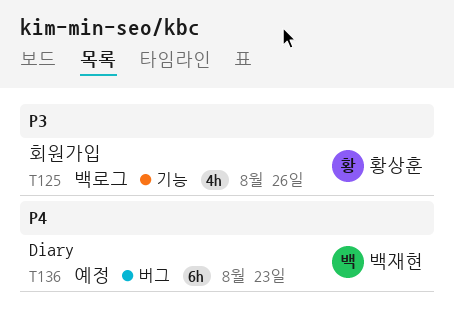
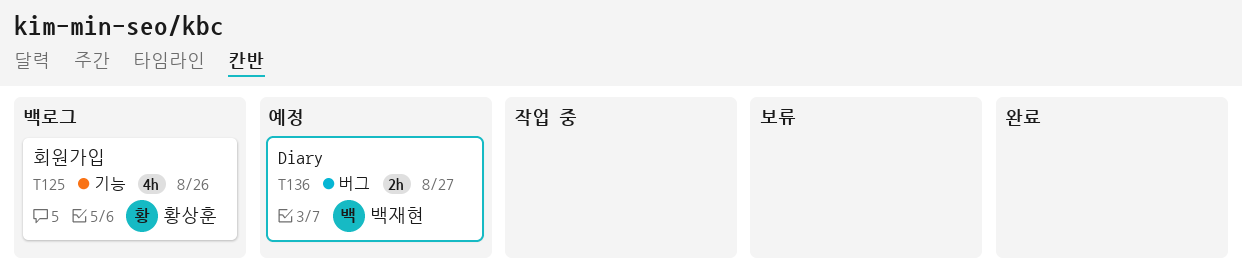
T136, estimate: 6h -> 2h
T136, due: Aug 23 -> Aug 27

